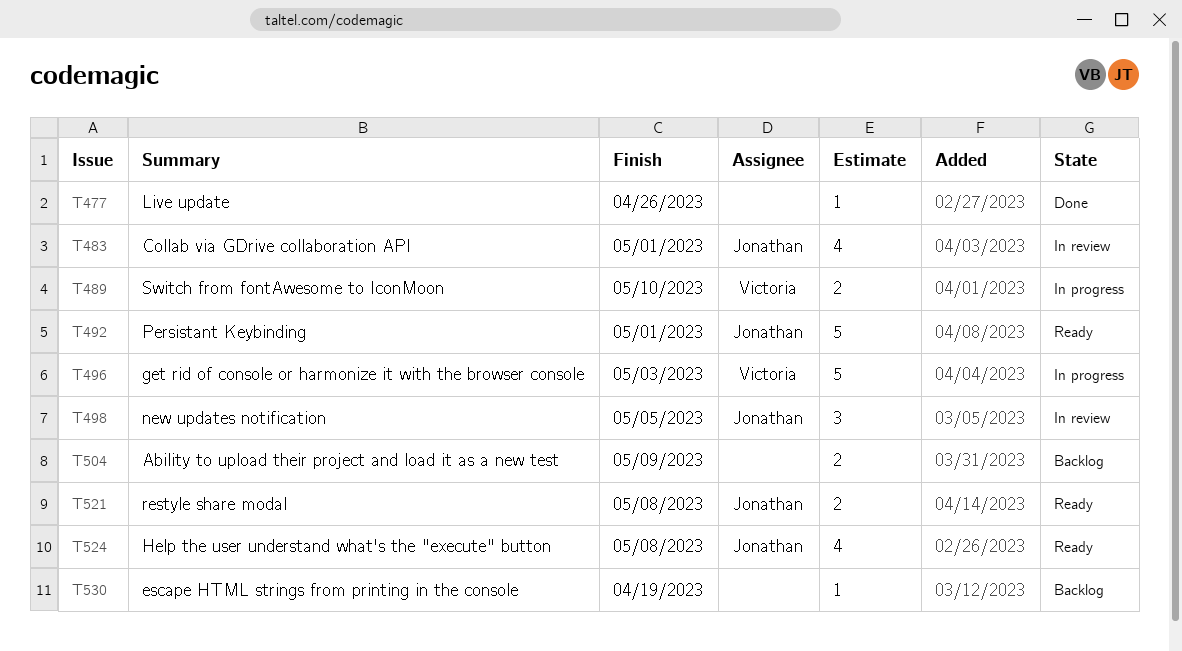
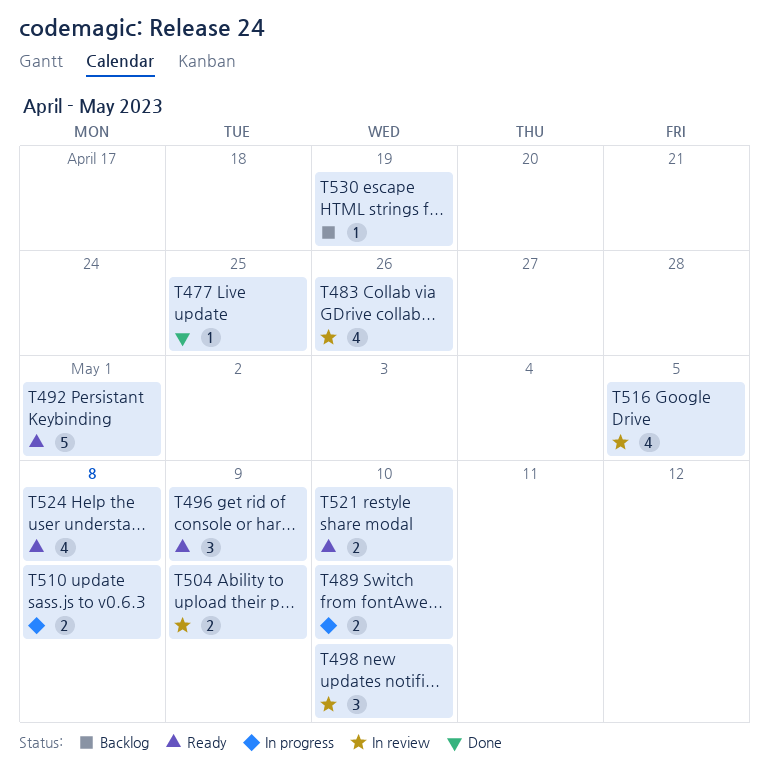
T477, due: Apr 26 -> Apr 25
T483, due: May 1 -> Apr 26
T496, status: In progress -> Ready
T496, estimate: 5 -> 3
T496, due: May 3 -> May 9
T498, due: May 5 -> May 10
T504, status: Backlog -> In review
T510: none -> present
T516: none -> present
T521, due: May 8 -> May 10

